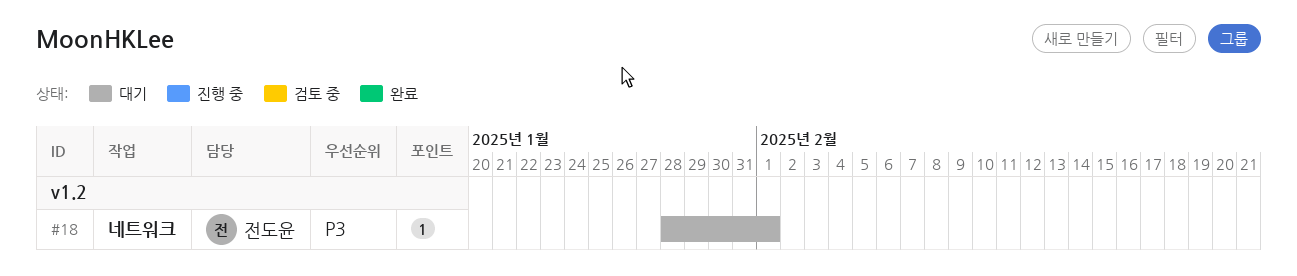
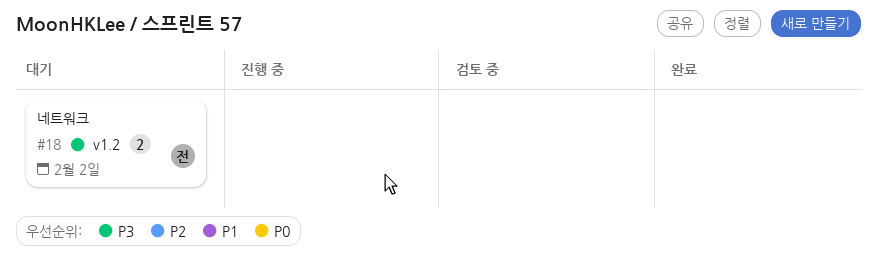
#18, estimate: 1 -> 2
#18, due: Feb 1 -> Feb 2

